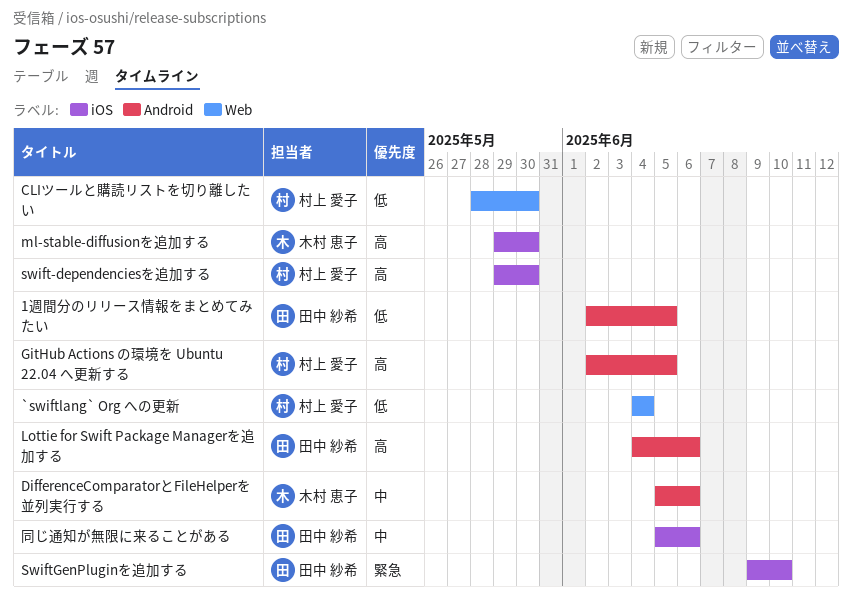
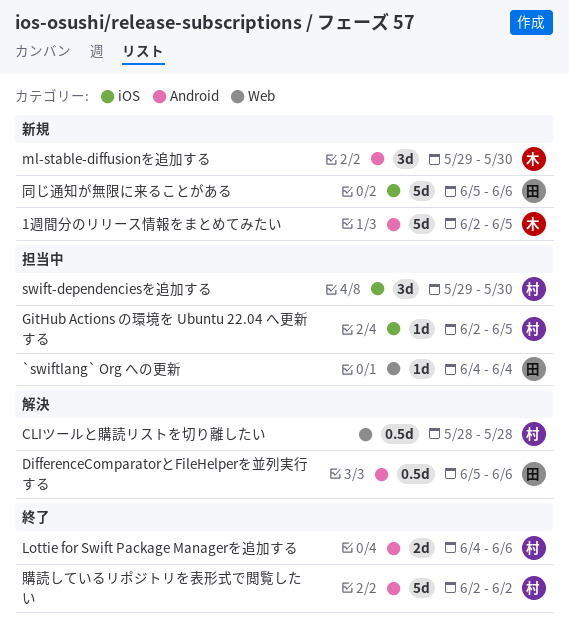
1週間分のリリース情報をまとめてみたい, owner: 田中 紗希 -> 木村 恵子
`swiftlang` Org への更新, owner: 村上 愛子 -> 田中 紗希
CLIツールと購読リストを切り離したい, due: May 30 -> May 28
DifferenceComparatorとFileHelperを並列実行する, owner: 木村 恵子 -> 田中 紗希
GitHub Actions の環境を Ubuntu 22.04 へ更新する, label: Android -> iOS
Lottie for Swift Package Managerを追加する, owner: 田中 紗希 -> 村上 愛子
ml-stable-diffusionを追加する, label: iOS -> Android
SwiftGenPluginを追加する: present -> none
購読しているリポジトリを表形式で閲覧したい: none -> present

